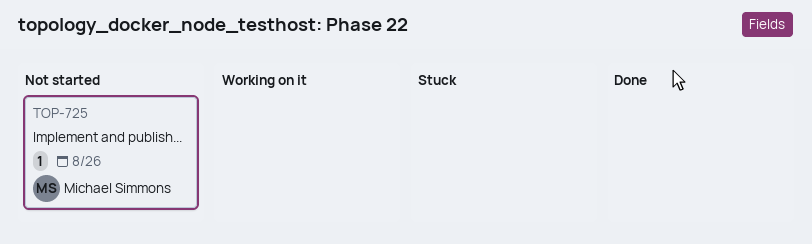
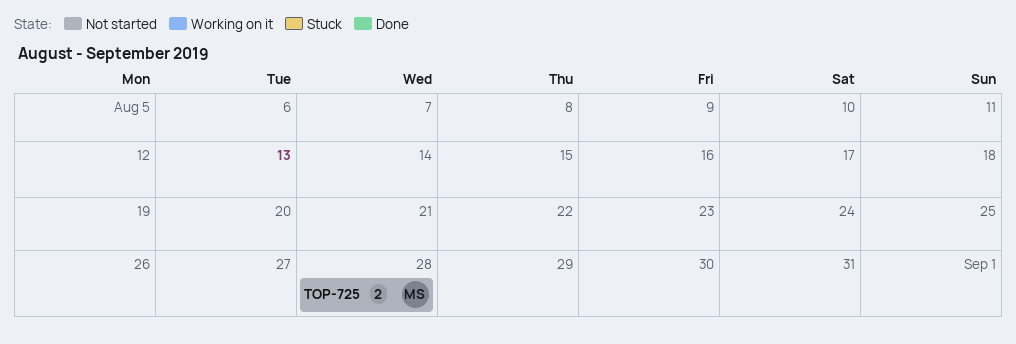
TOP-725, estimate: 1 -> 2
TOP-725, due: Aug 26 -> Aug 28

